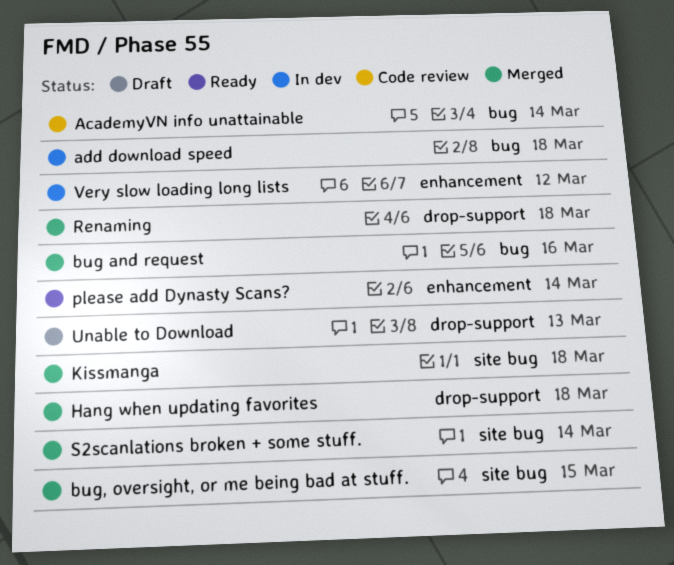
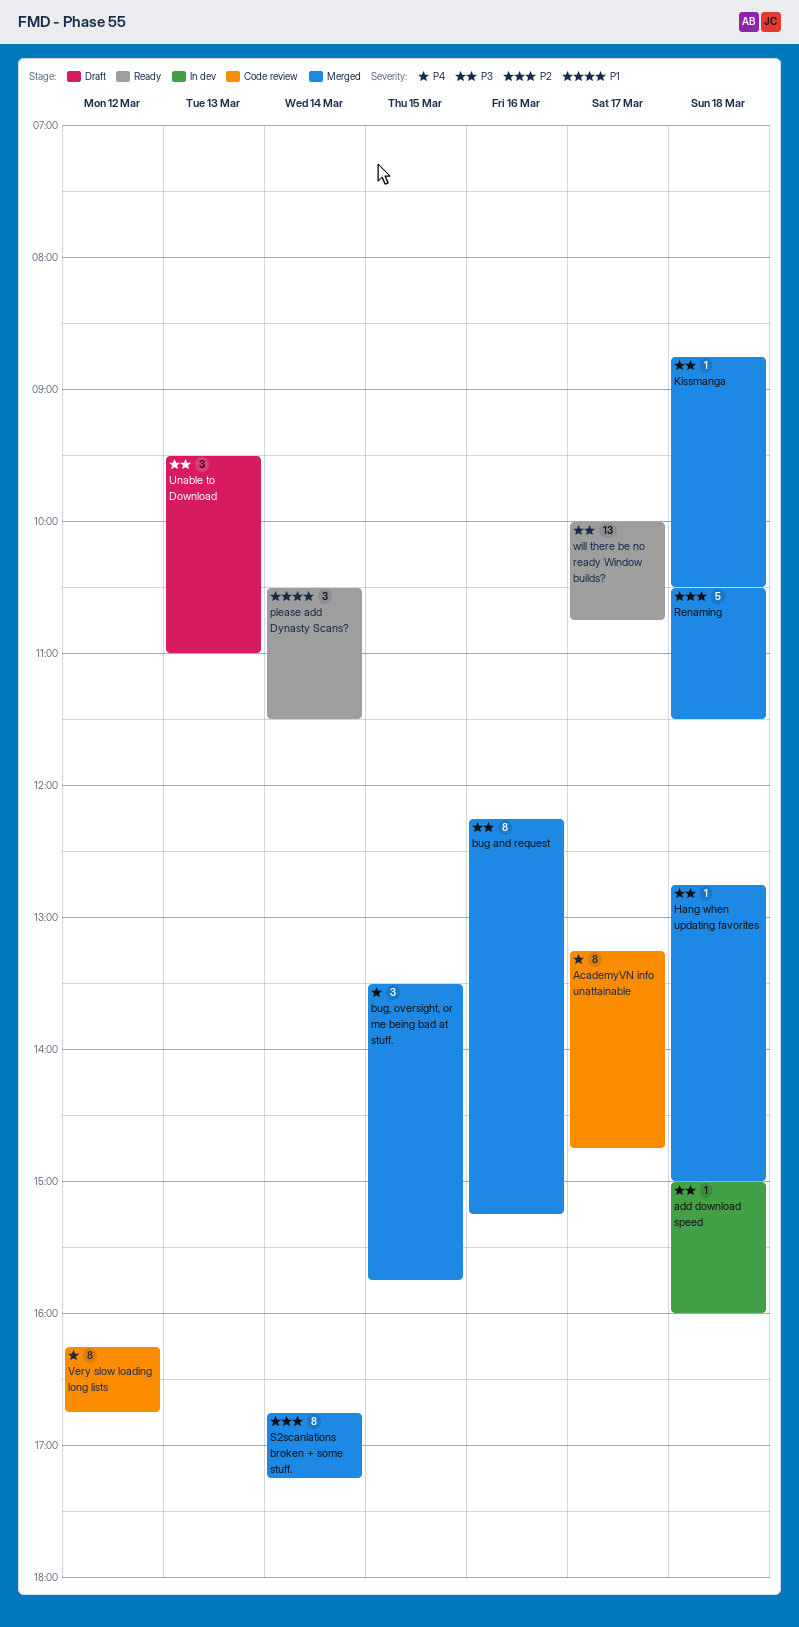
AcademyVN info unattainable, day: Mar 14 -> Mar 17
Very slow loading long lists, status: In dev -> Code review
will there be no ready Window builds?: none -> present

